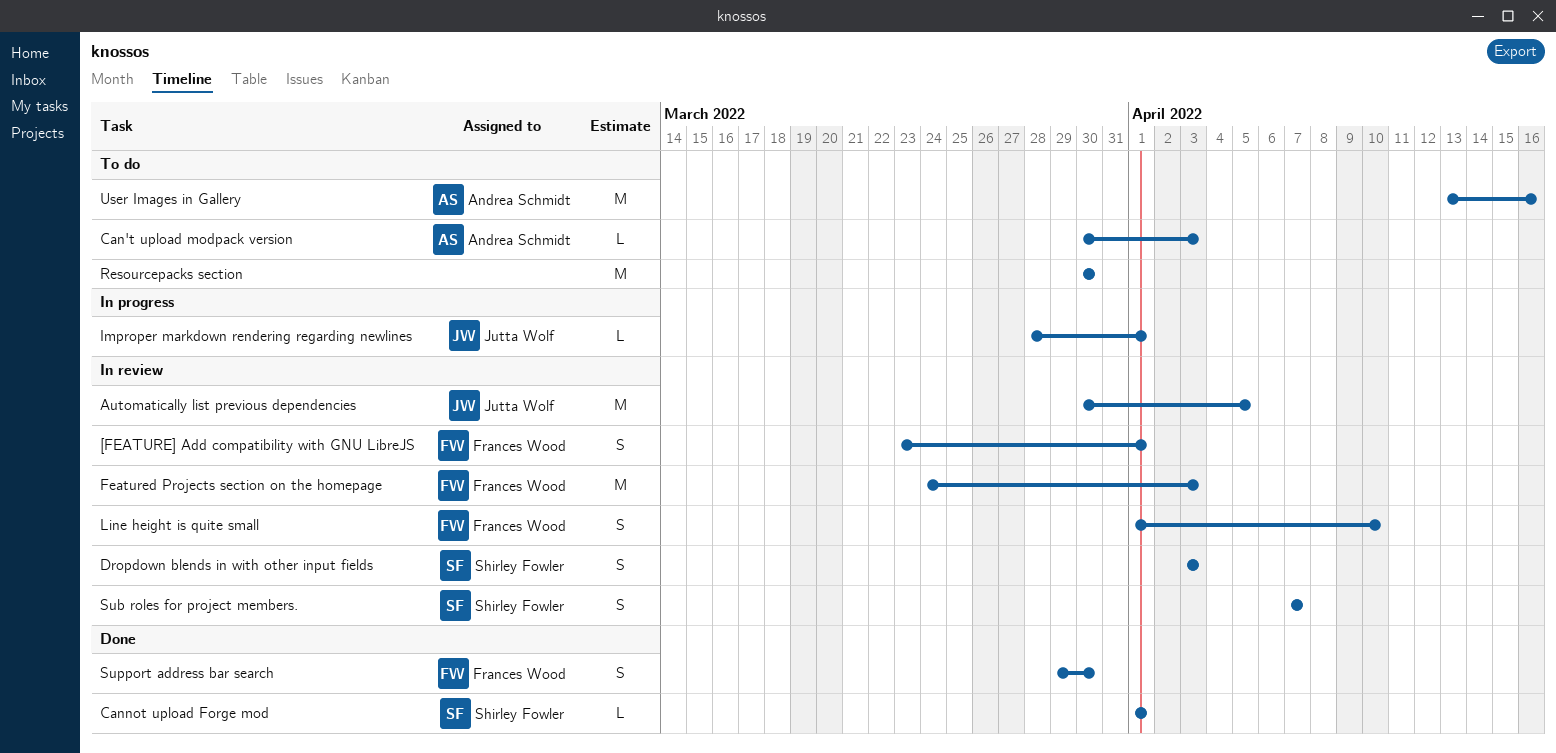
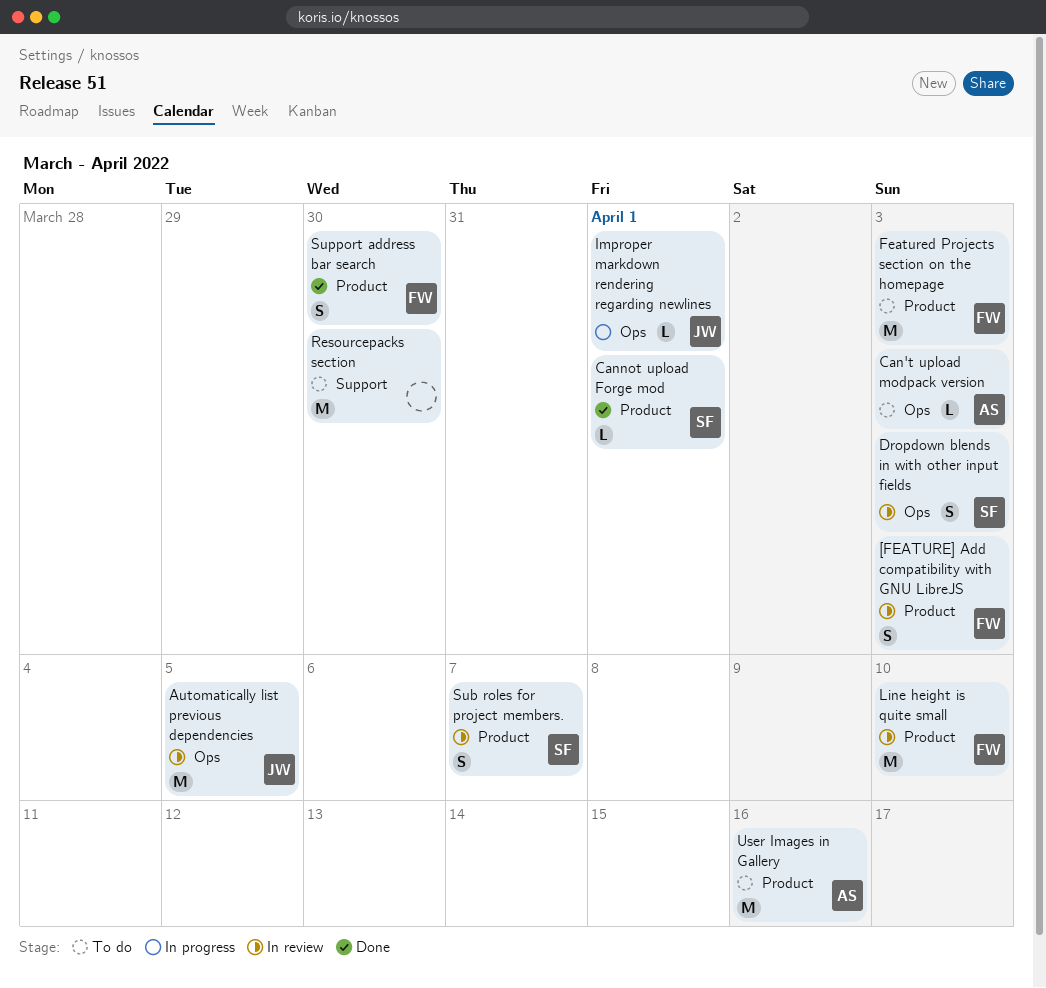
[FEATURE] Add compatibility with GNU LibreJS, due: Apr 1 -> Apr 3
Featured Projects section on the homepage, status: In review -> To do
Line height is quite small, estimate: S -> M

